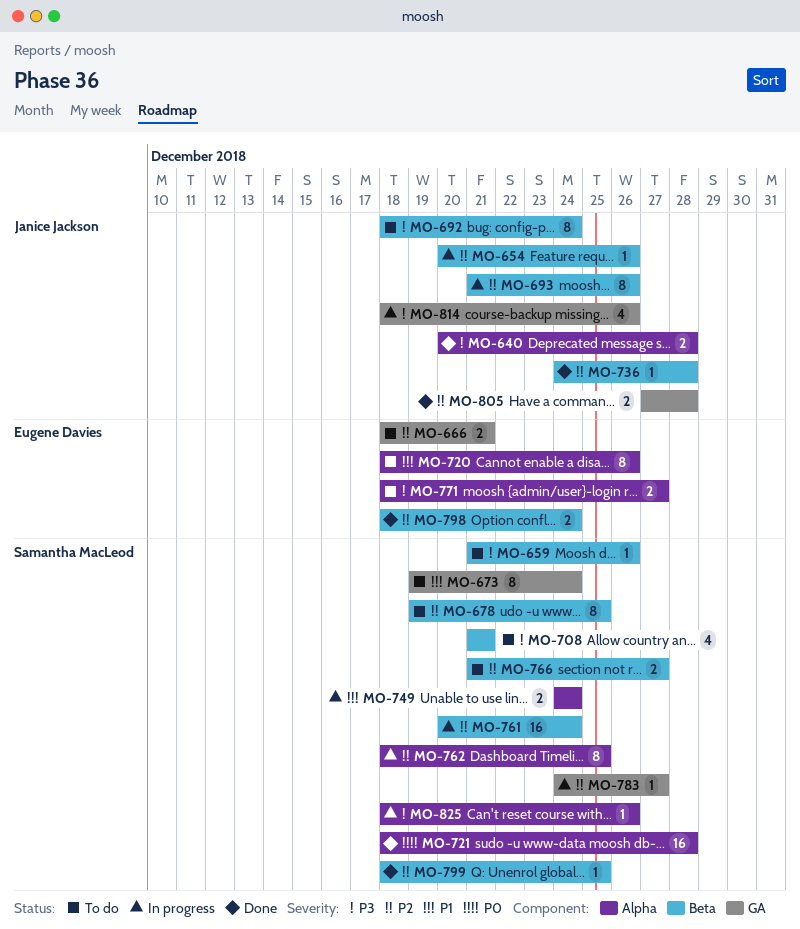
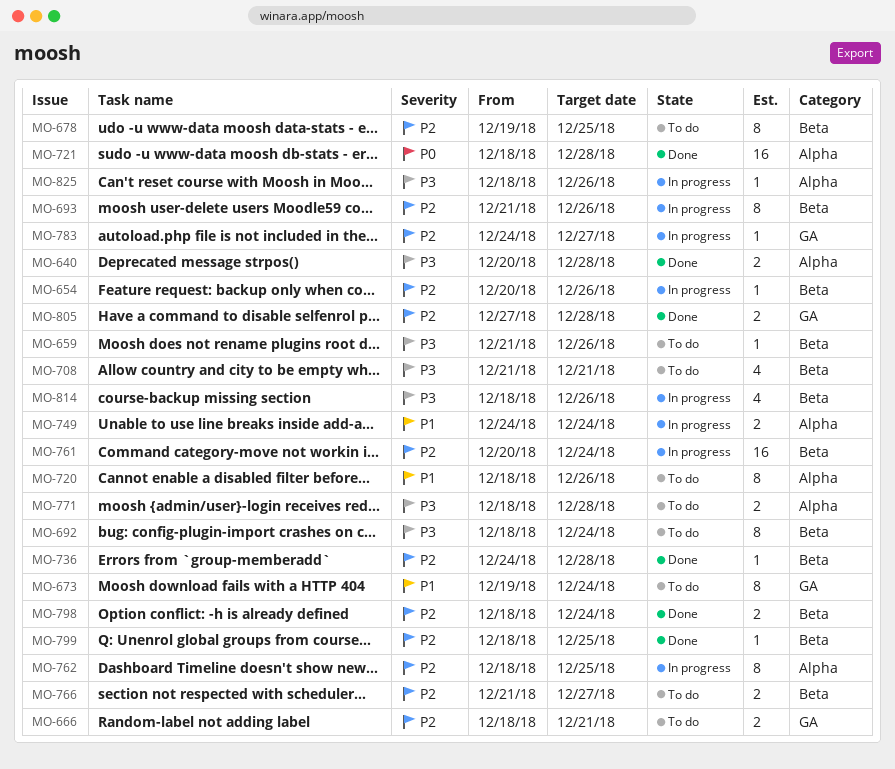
MO-771, due: Dec 27 -> Dec 28
MO-814, label: GA -> Beta

